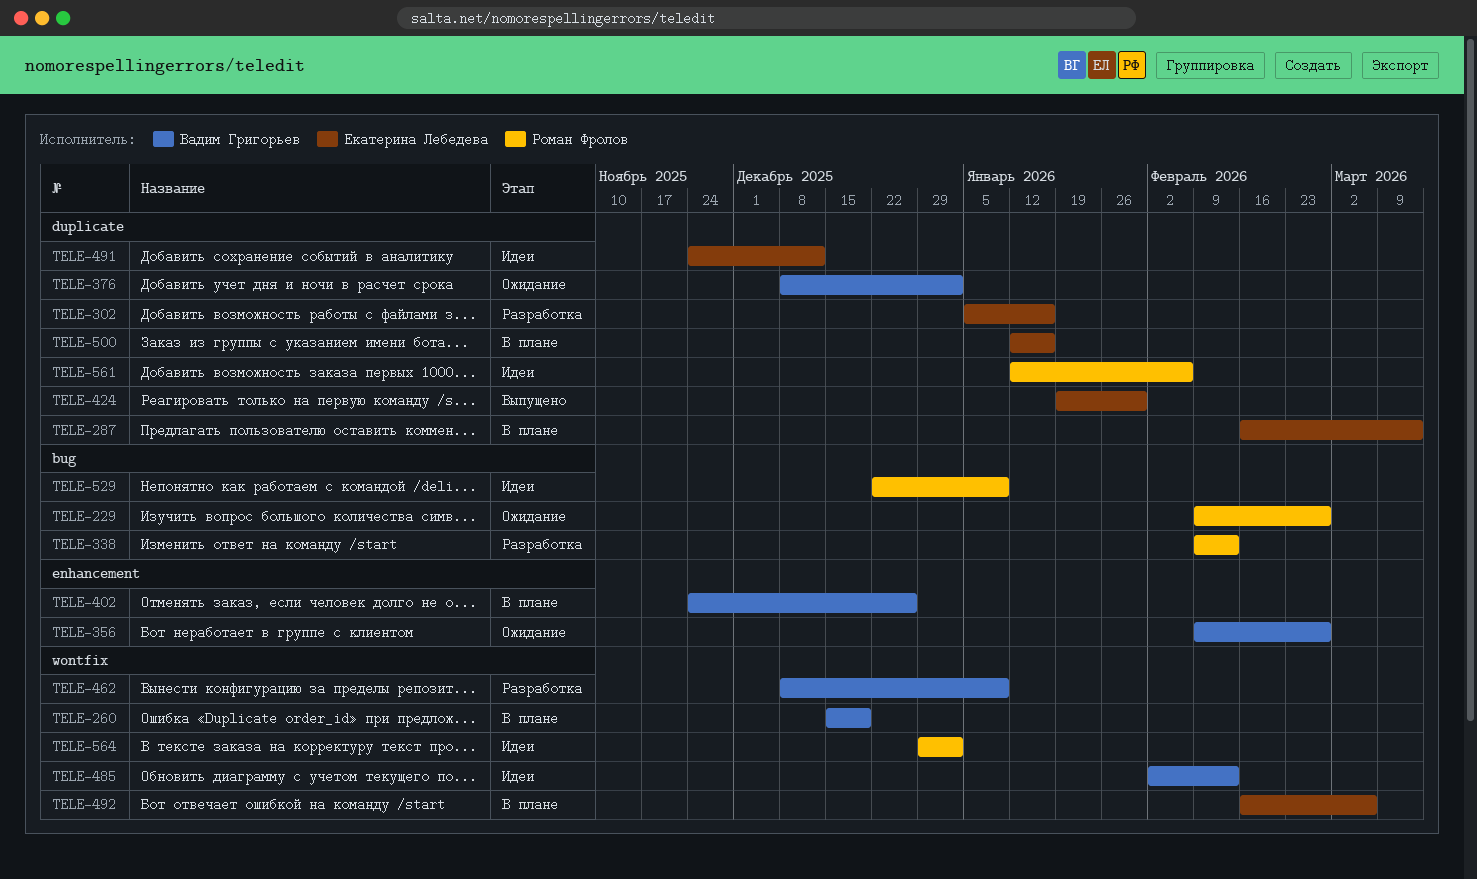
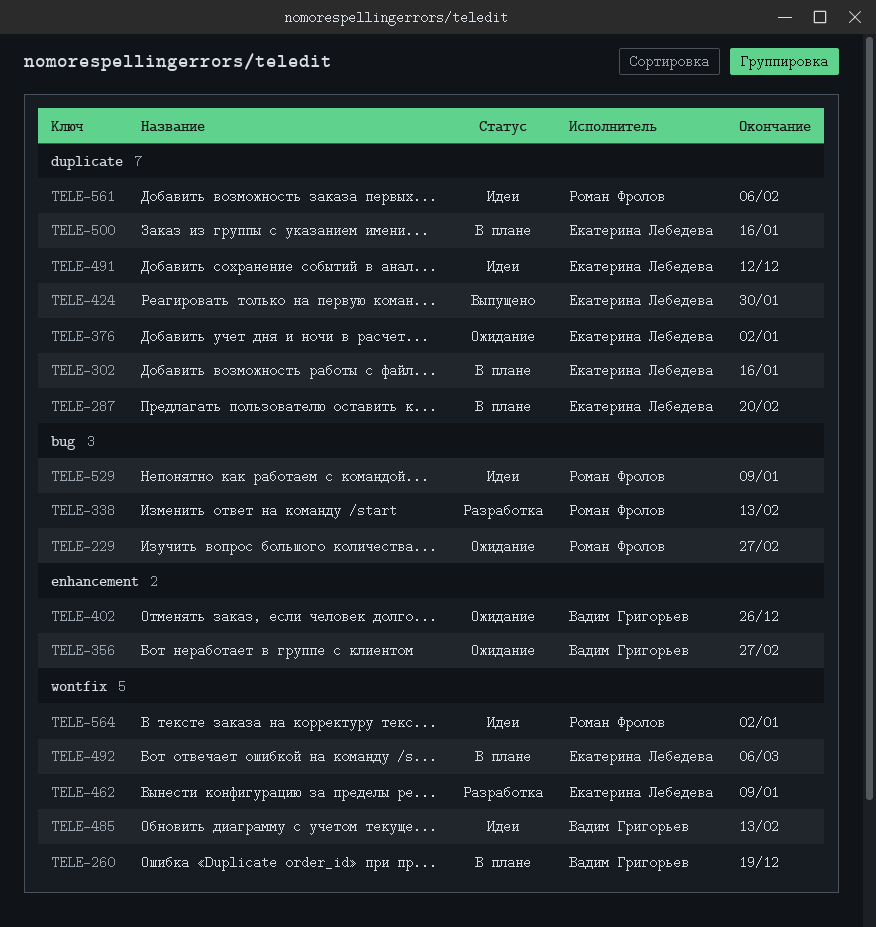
TELE-287, due: Mar 13 -> Feb 20
TELE-302, status: Разработка -> В плане
TELE-376, owner: Вадим Григорьев -> Екатерина Лебедева
TELE-402, status: В плане -> Ожидание
TELE-462, owner: Вадим Григорьев -> Екатерина Лебедева

